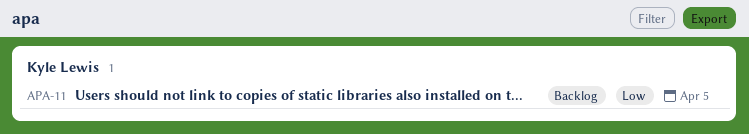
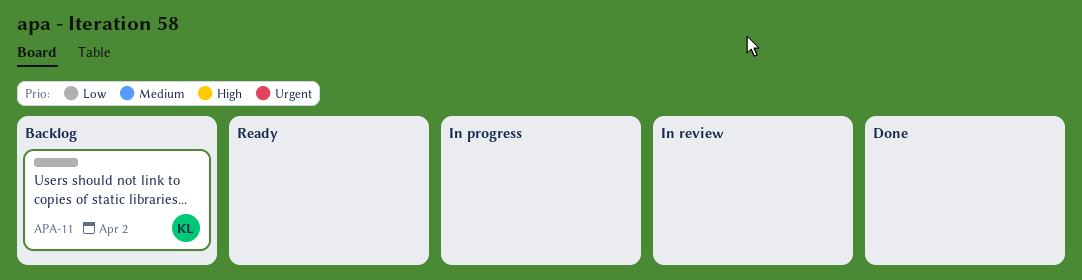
APA-11, due: Apr 5 -> Apr 2

